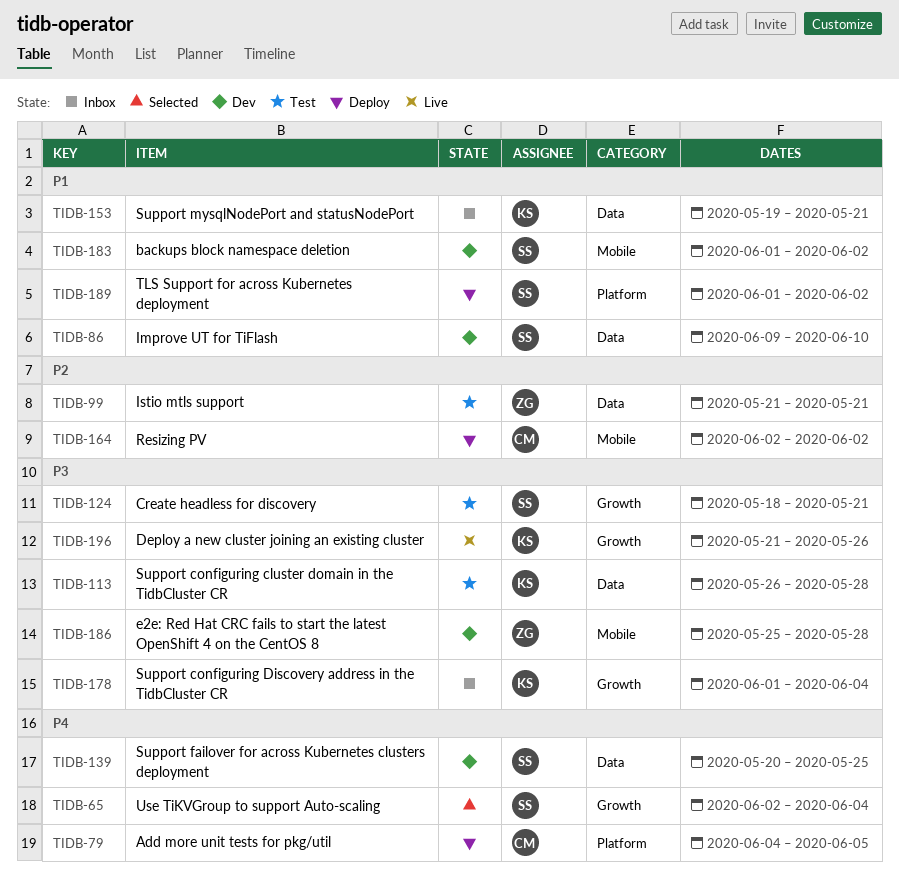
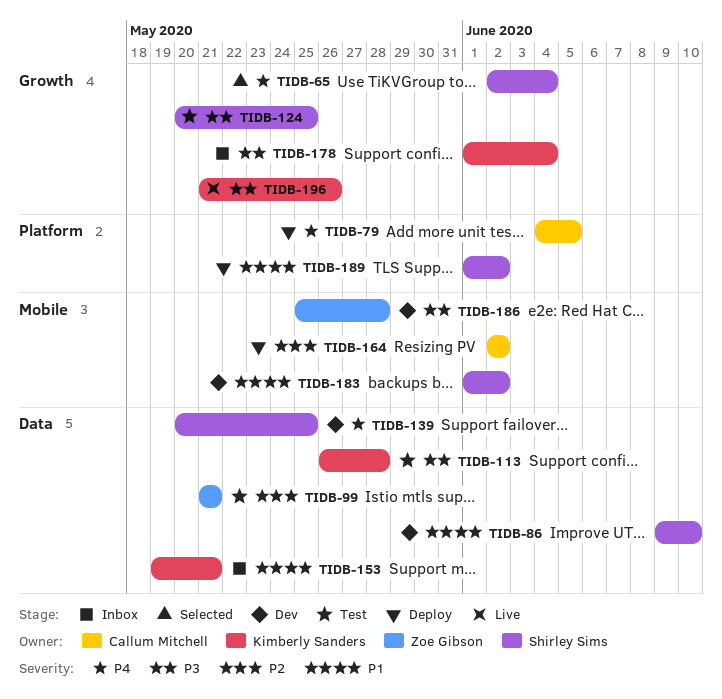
TIDB-124, start: May 18 -> May 20
TIDB-124, due: May 21 -> May 25

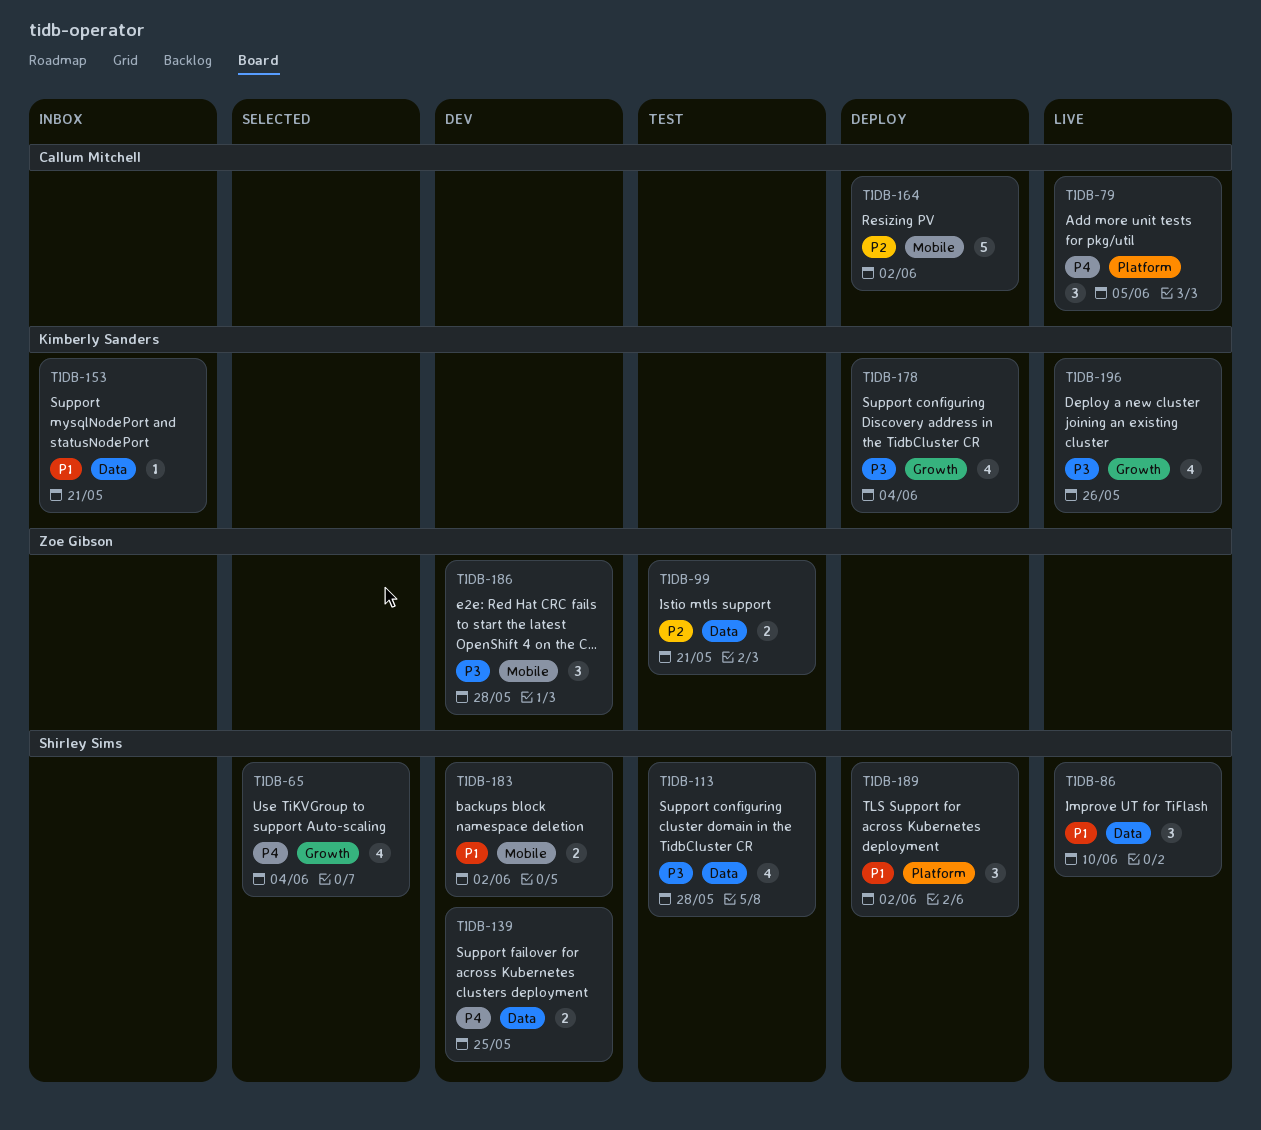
TIDB-79, status: Deploy -> Live
TIDB-86, status: Dev -> Live
TIDB-113, owner: Kimberly Sanders -> Shirley Sims
TIDB-124: present -> none
TIDB-178, status: Inbox -> Deploy

